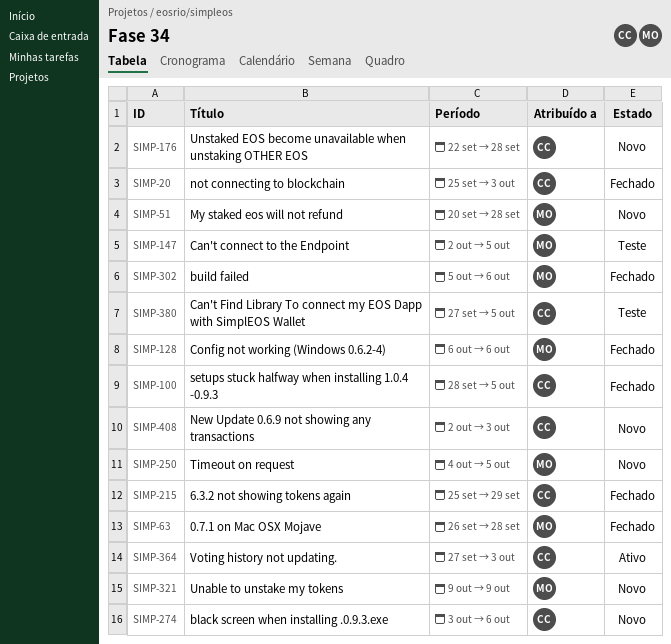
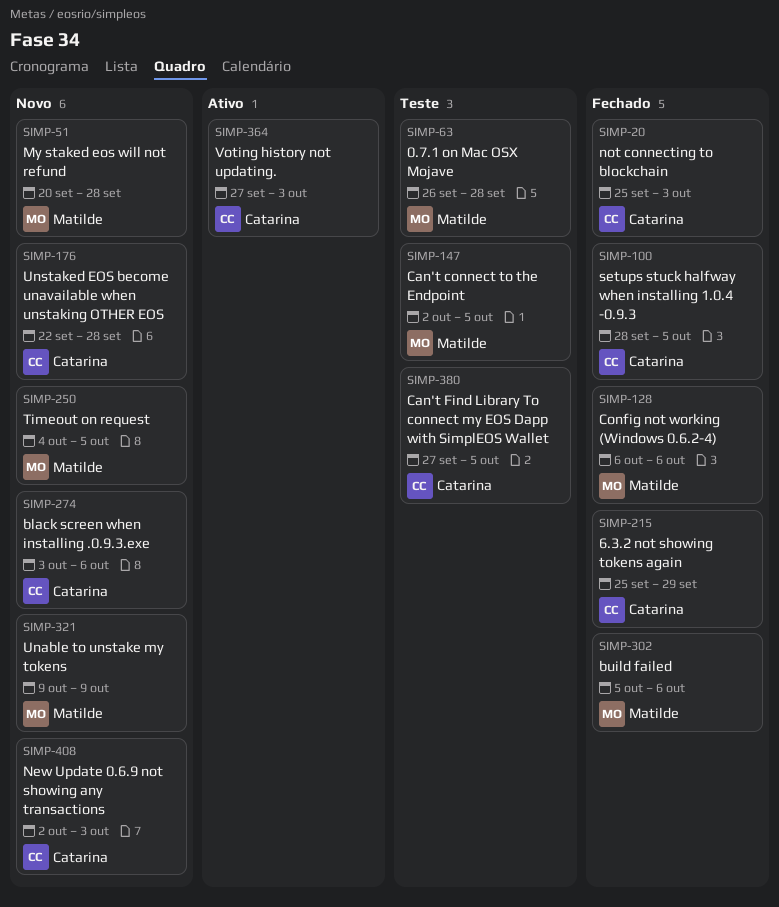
SIMP-63, status: Fechado -> Teste

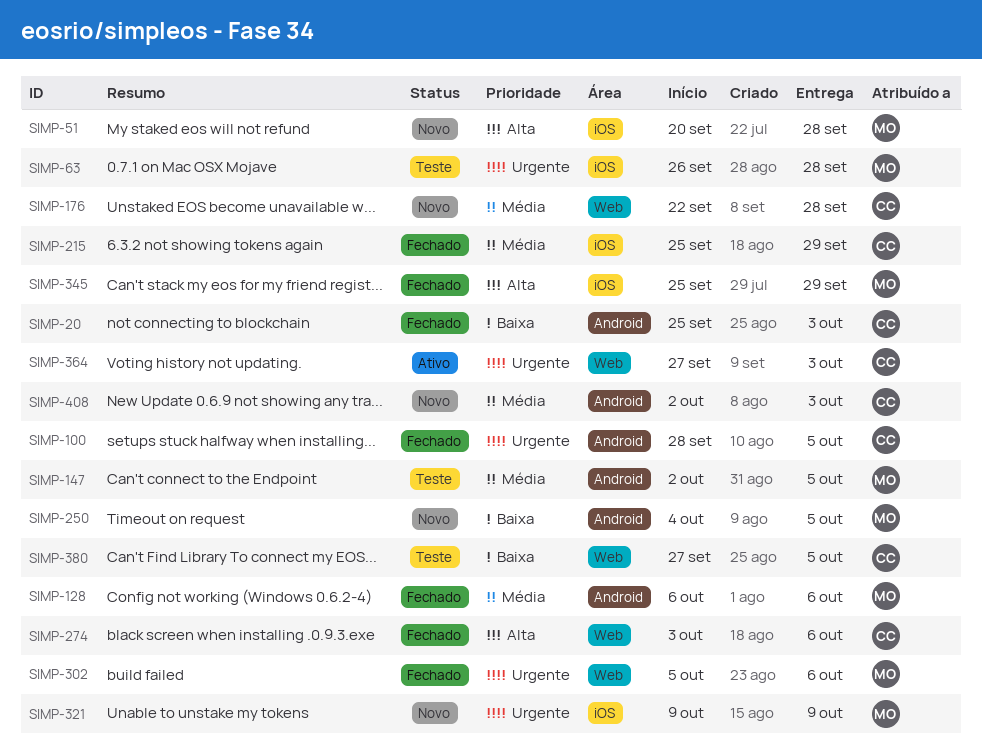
SIMP-274, status: Novo -> Fechado
SIMP-345: none -> present

